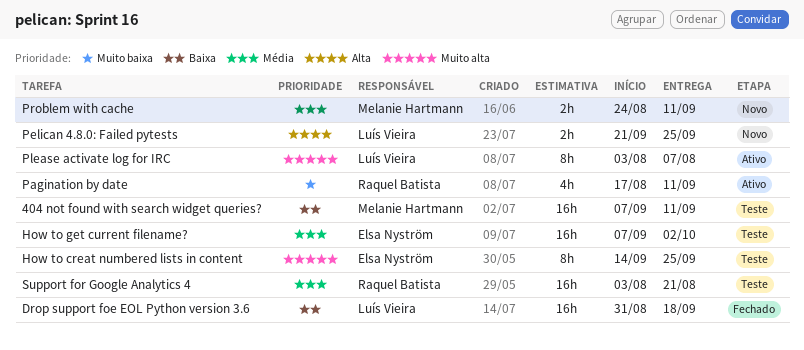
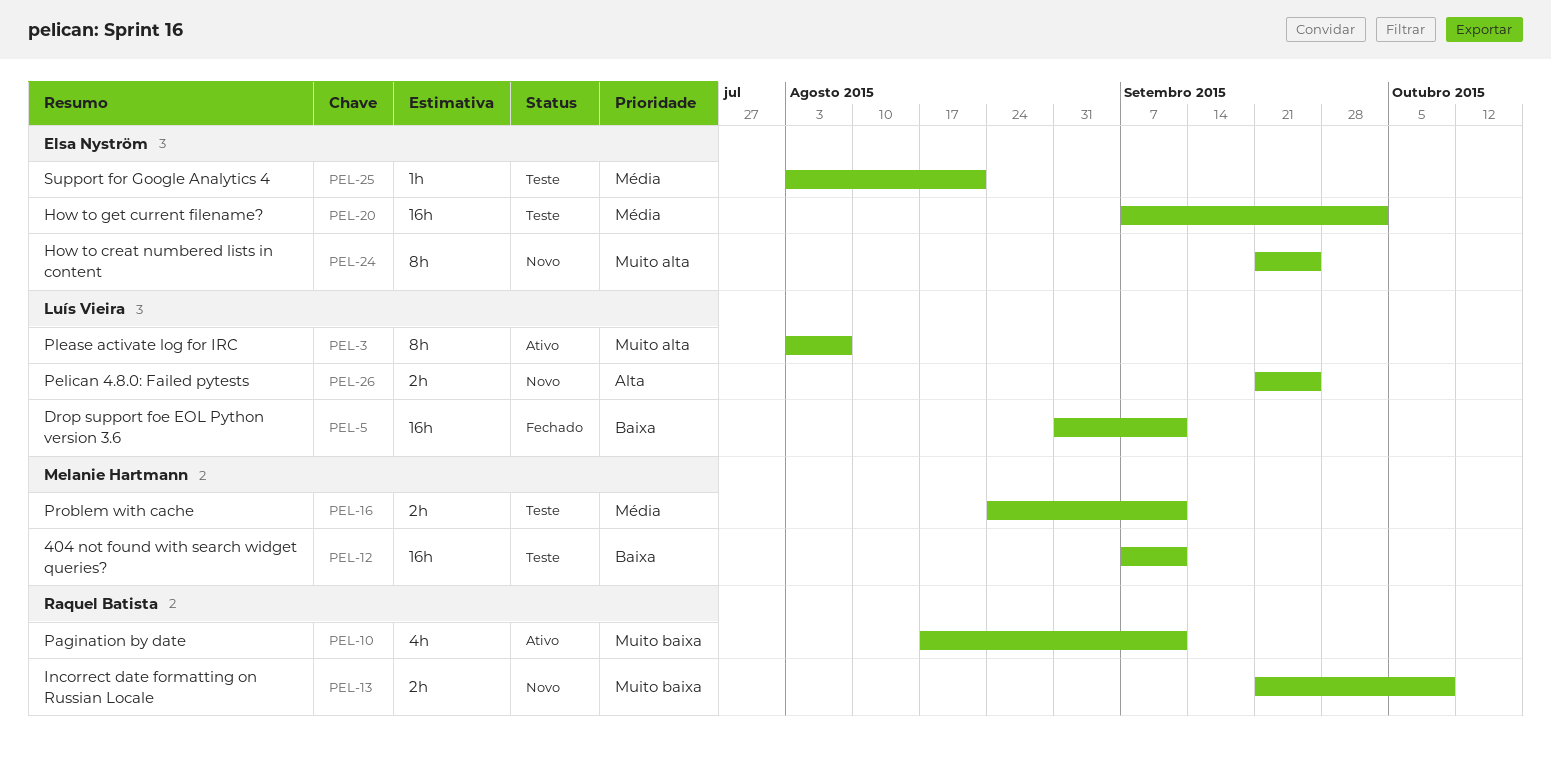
Drop support foe EOL Python version 3.6, due: Sep 18 -> Sep 11
How to creat numbered lists in content, status: Teste -> Novo
How to creat numbered lists in content, start: Sep 14 -> Sep 21
Incorrect date formatting on Russian Locale: none -> present
Problem with cache, status: Novo -> Teste
Support for Google Analytics 4, owner: Raquel Batista -> Elsa Nyström
Support for Google Analytics 4, estimate: 16h -> 1h

